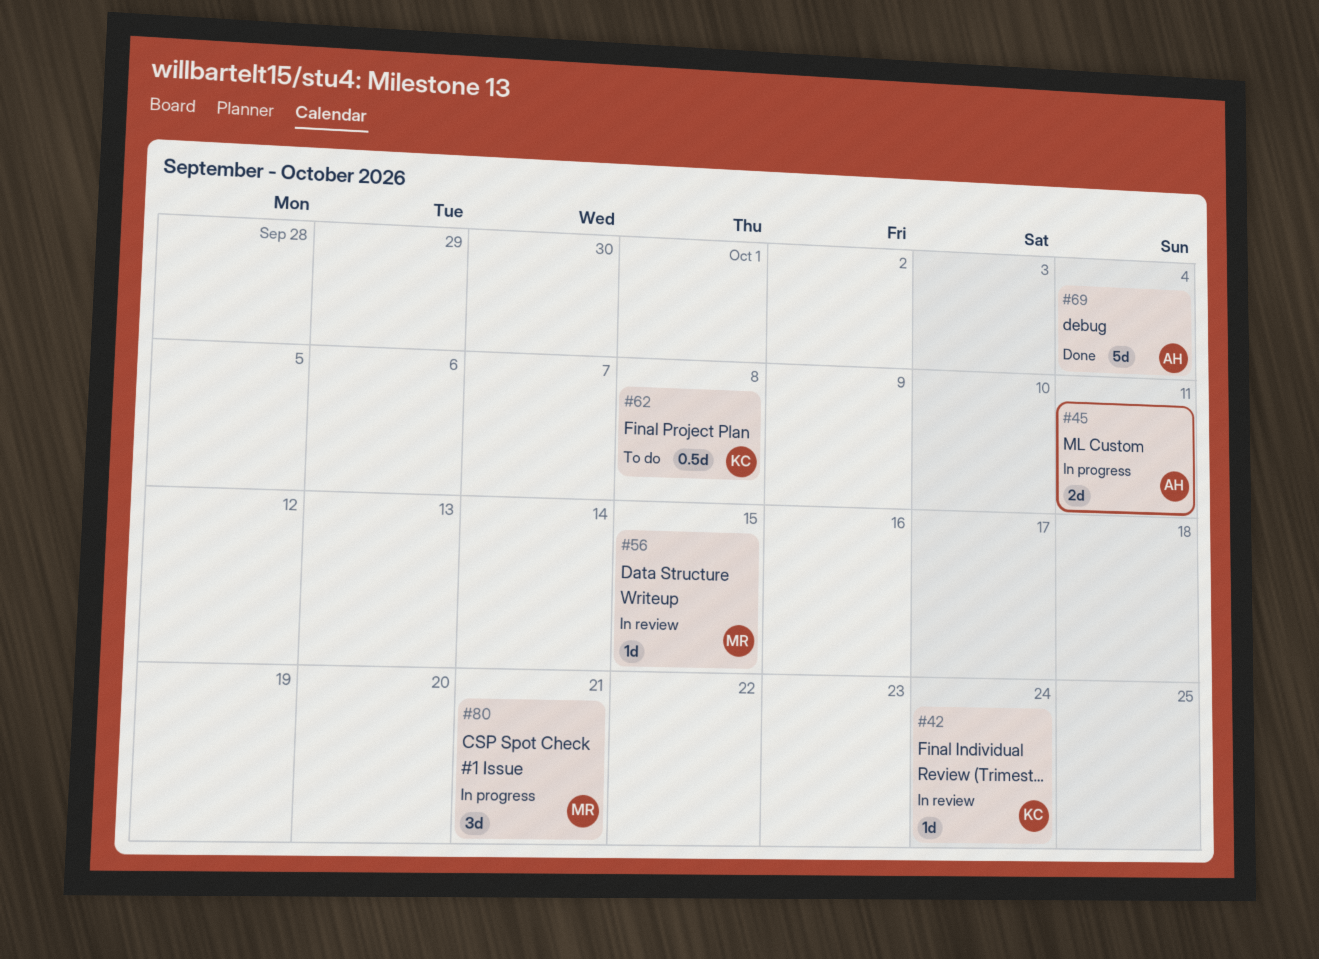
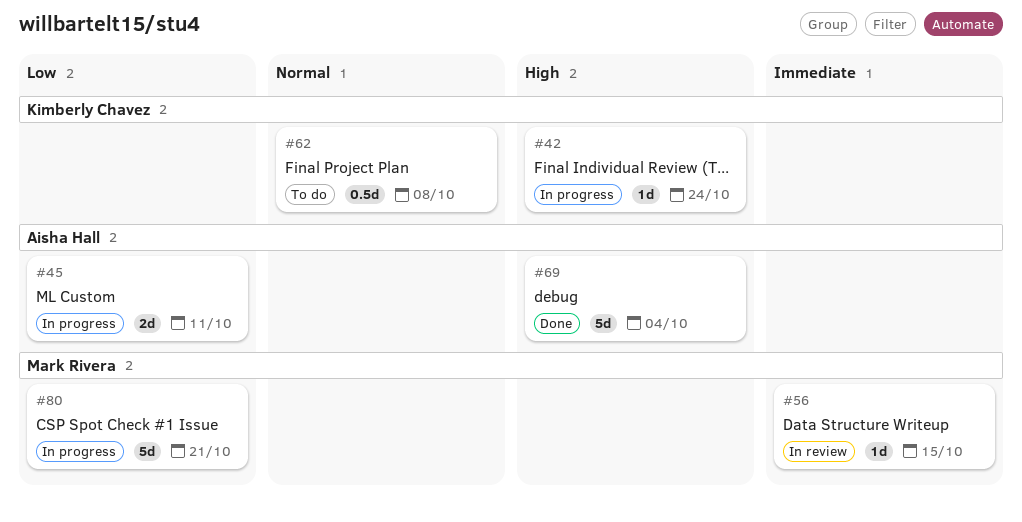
#42, status: In review -> In progress
#80, estimate: 3d -> 5d

